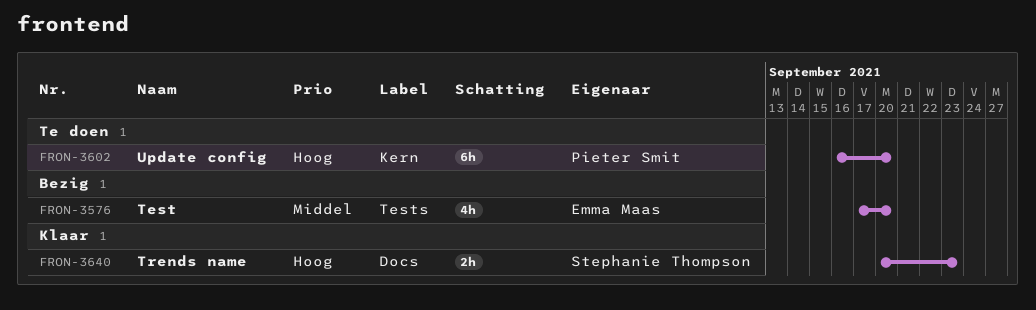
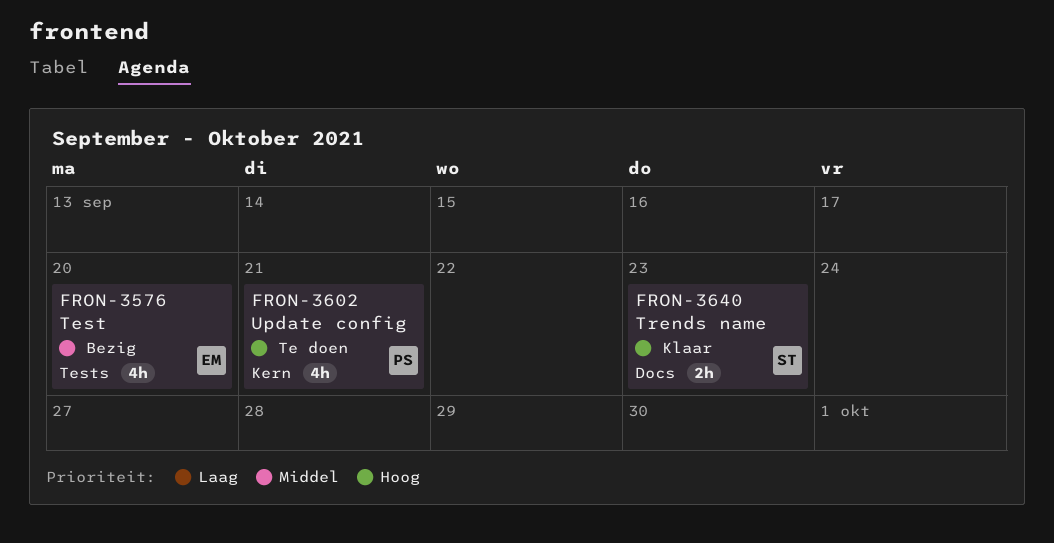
FRON-3602, estimate: 6h -> 4h
FRON-3602, due: Sep 20 -> Sep 21

